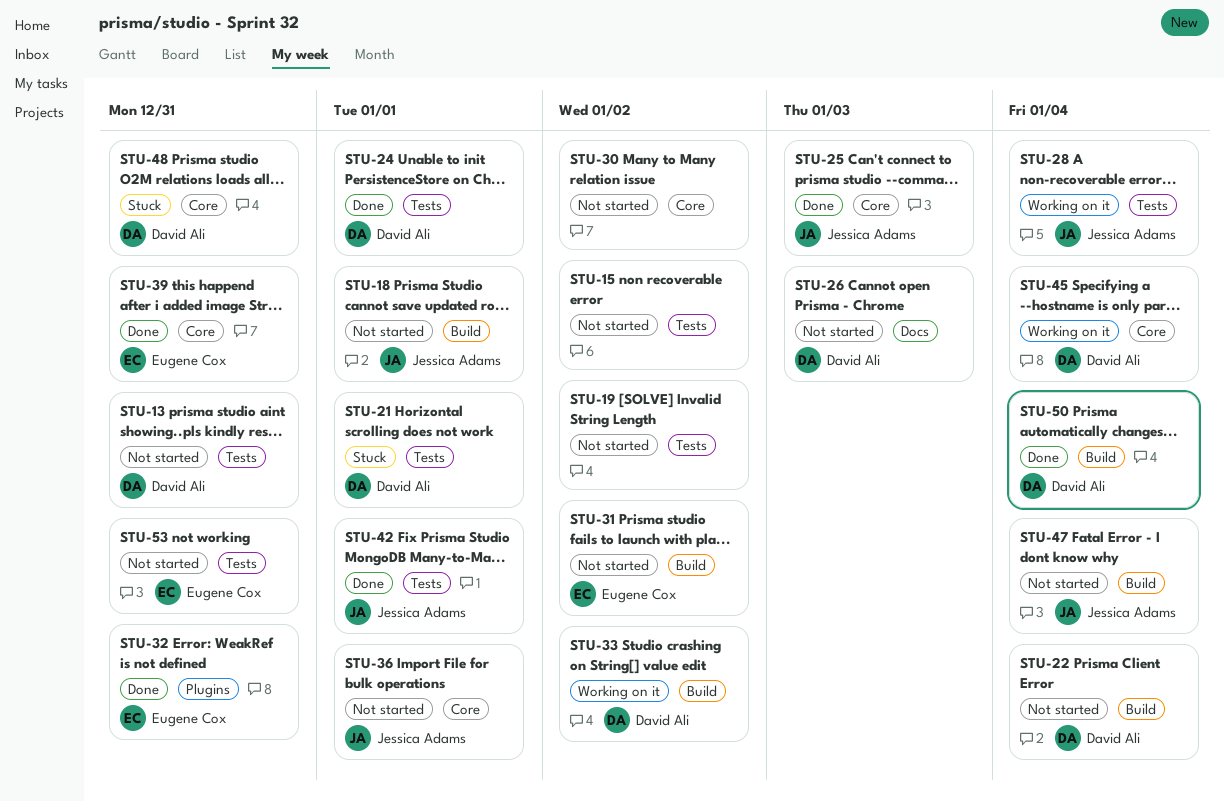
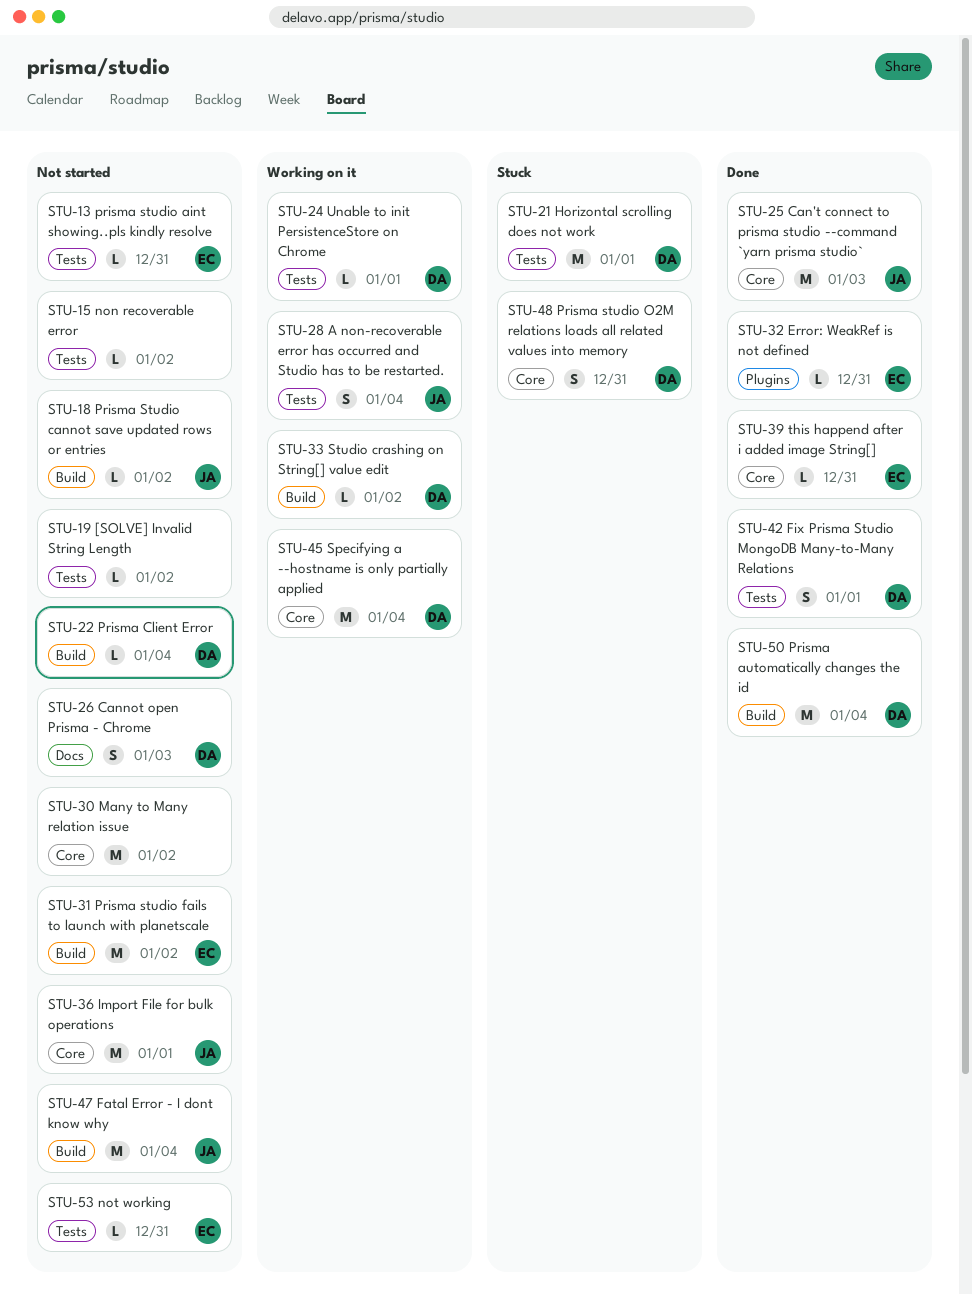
STU-13, owner: David Ali -> Eugene Cox
STU-18, due: Jan 1 -> Jan 2
STU-24, status: Done -> Working on it
STU-42, owner: Jessica Adams -> David Ali

